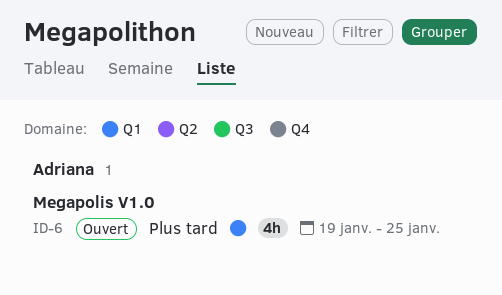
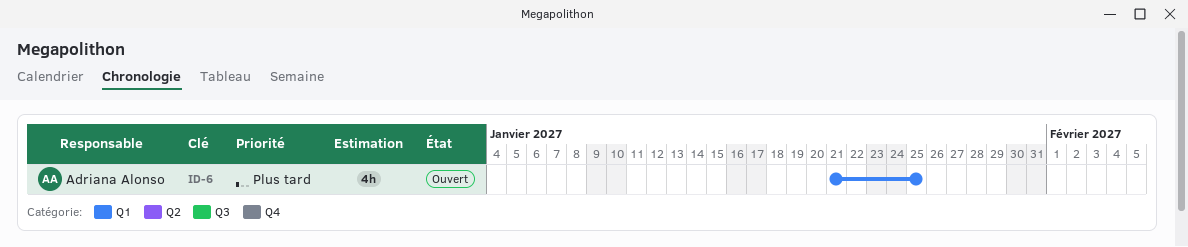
ID-6, start: Jan 19 -> Jan 21

